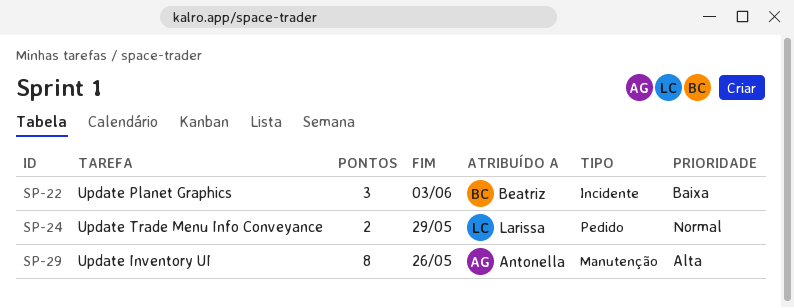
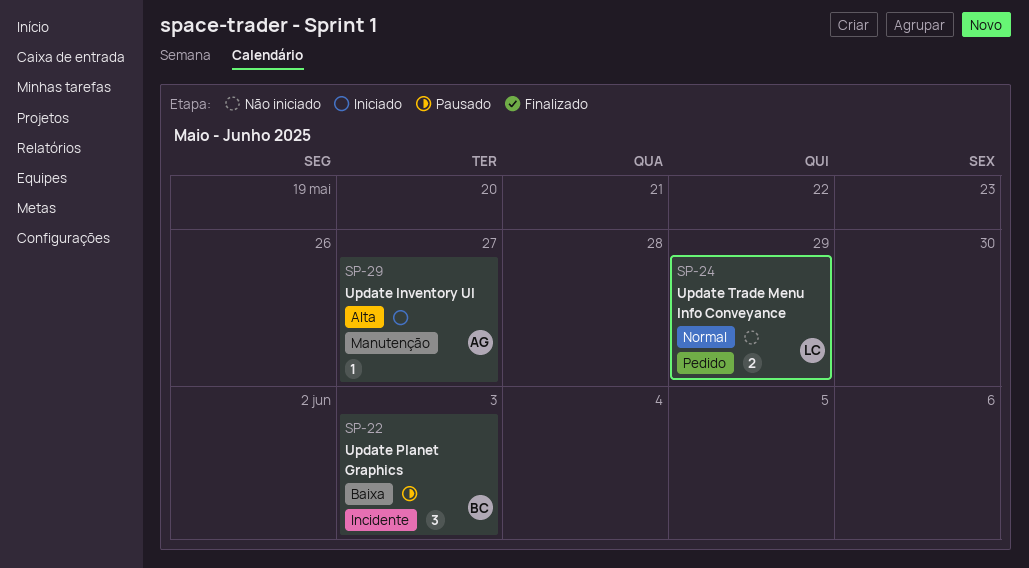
SP-29, estimate: 8 -> 1
SP-29, due: May 26 -> May 27

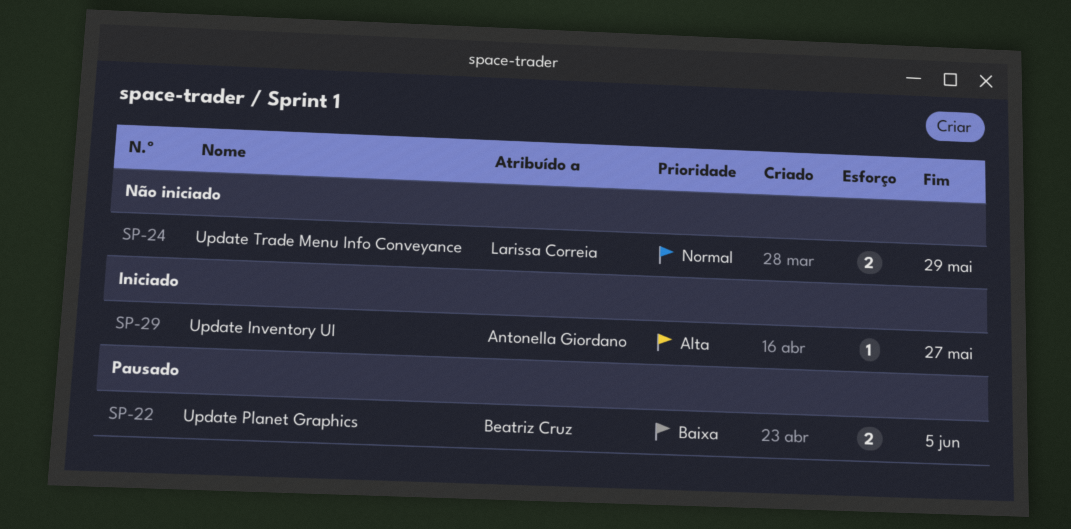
SP-22, estimate: 3 -> 2
SP-22, due: Jun 3 -> Jun 5

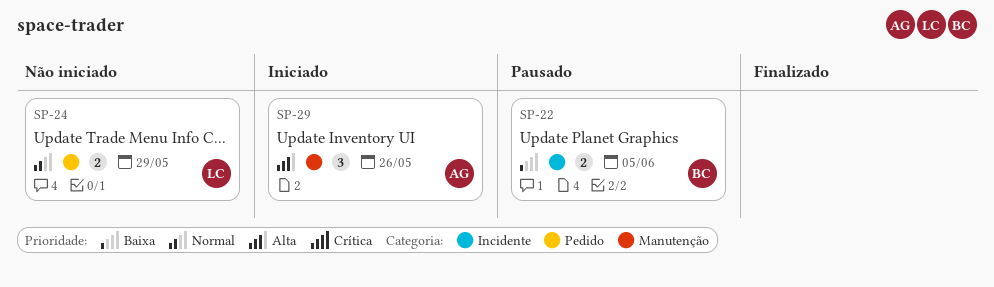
SP-29, estimate: 1 -> 3
SP-29, due: May 27 -> May 26

